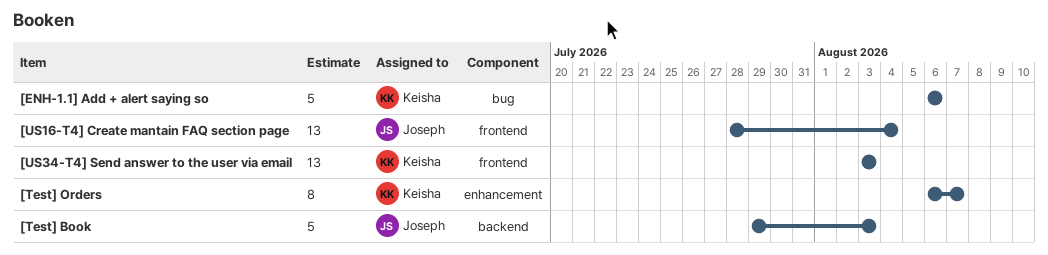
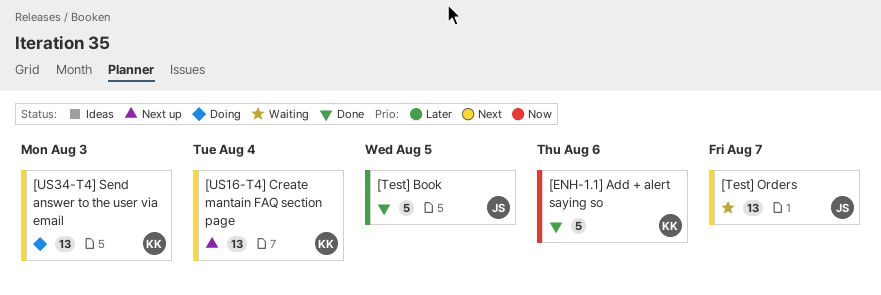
[Test] Book, due: Aug 3 -> Aug 5
[Test] Orders, owner: Keisha -> Joseph
[Test] Orders, estimate: 8 -> 13
[US16-T4] Create mantain FAQ section page, owner: Joseph -> Keisha

